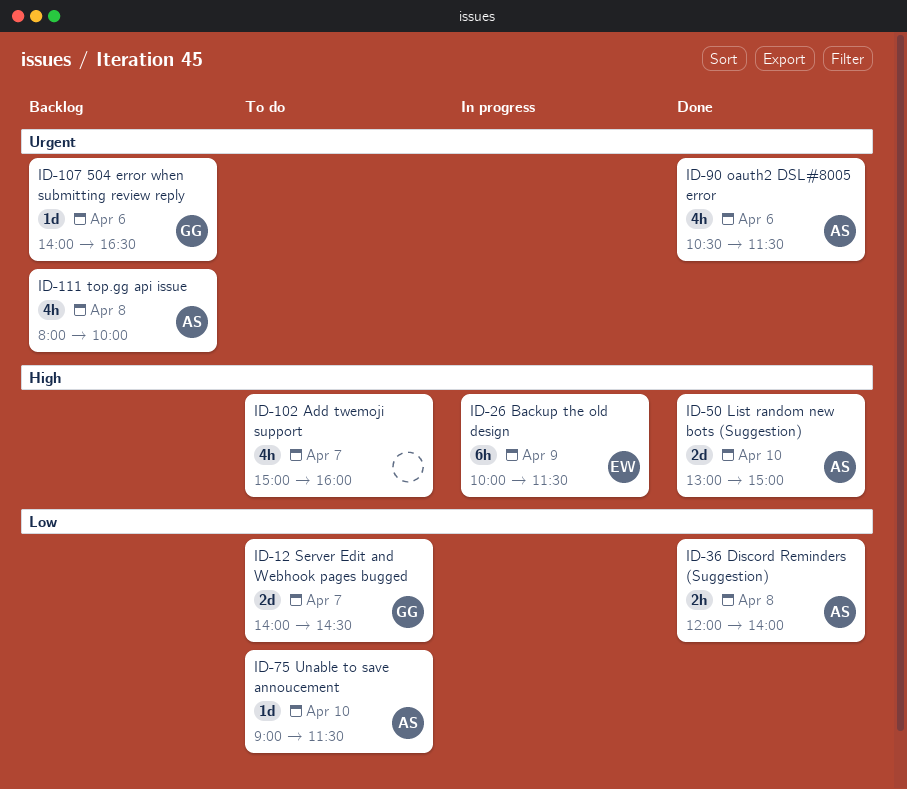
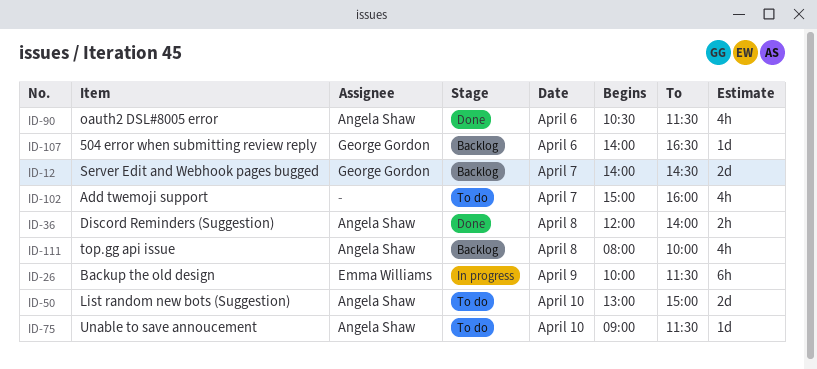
ID-12, status: To do -> Backlog
ID-50, status: Done -> To do

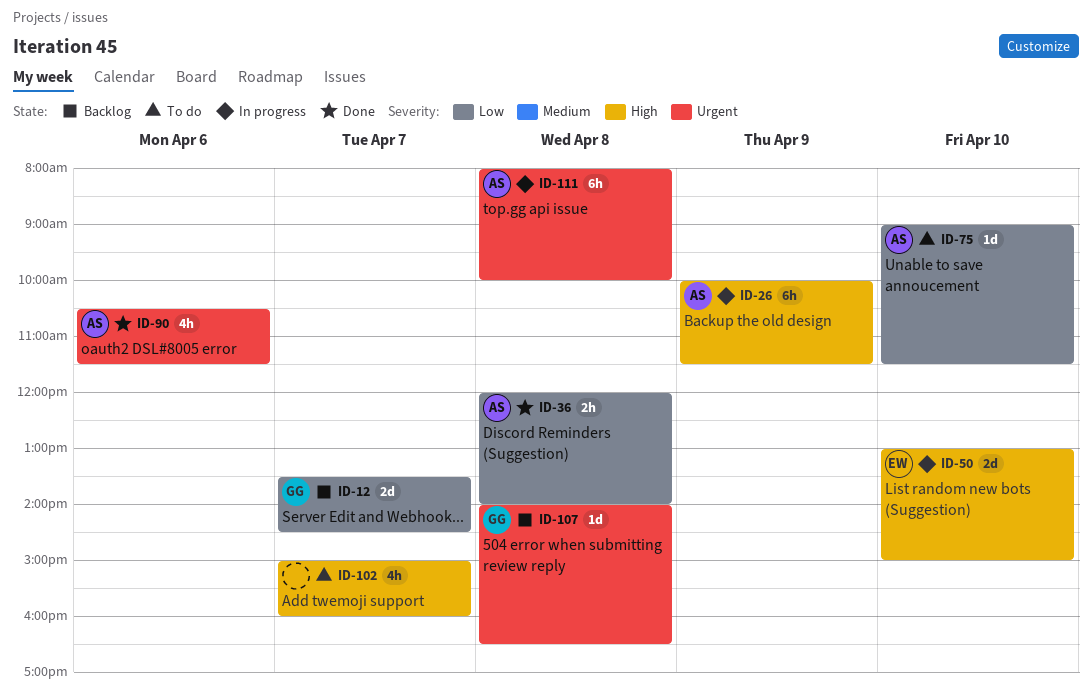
ID-12, begins: 14:00 -> 13:30
ID-26, owner: Emma Williams -> Angela Shaw
ID-50, status: To do -> In progress
ID-50, owner: Angela Shaw -> Emma Williams
ID-107, day: Apr 6 -> Apr 8
ID-111, status: Backlog -> In progress
ID-111, estimate: 4h -> 6h

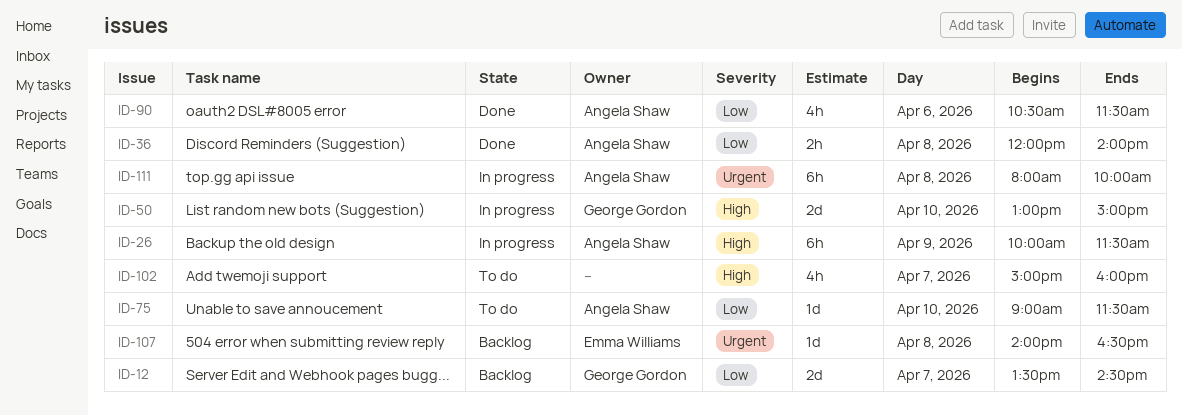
ID-50, owner: Emma Williams -> George Gordon
ID-90, priority: Urgent -> Low
ID-107, owner: George Gordon -> Emma Williams

